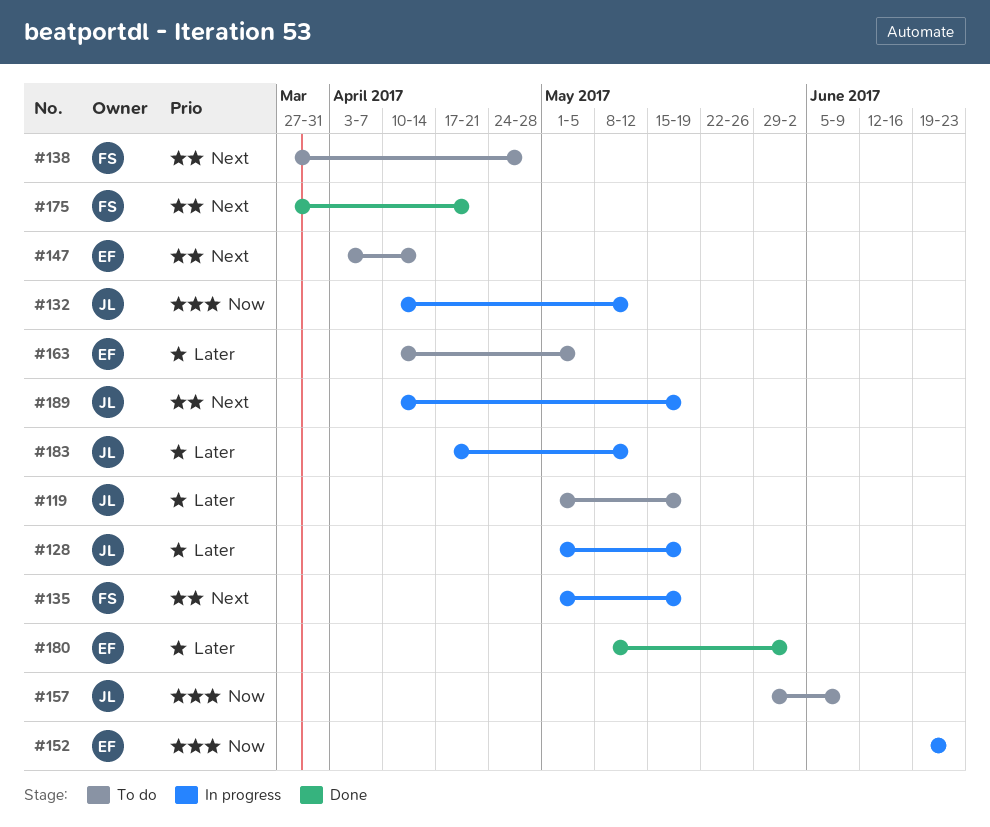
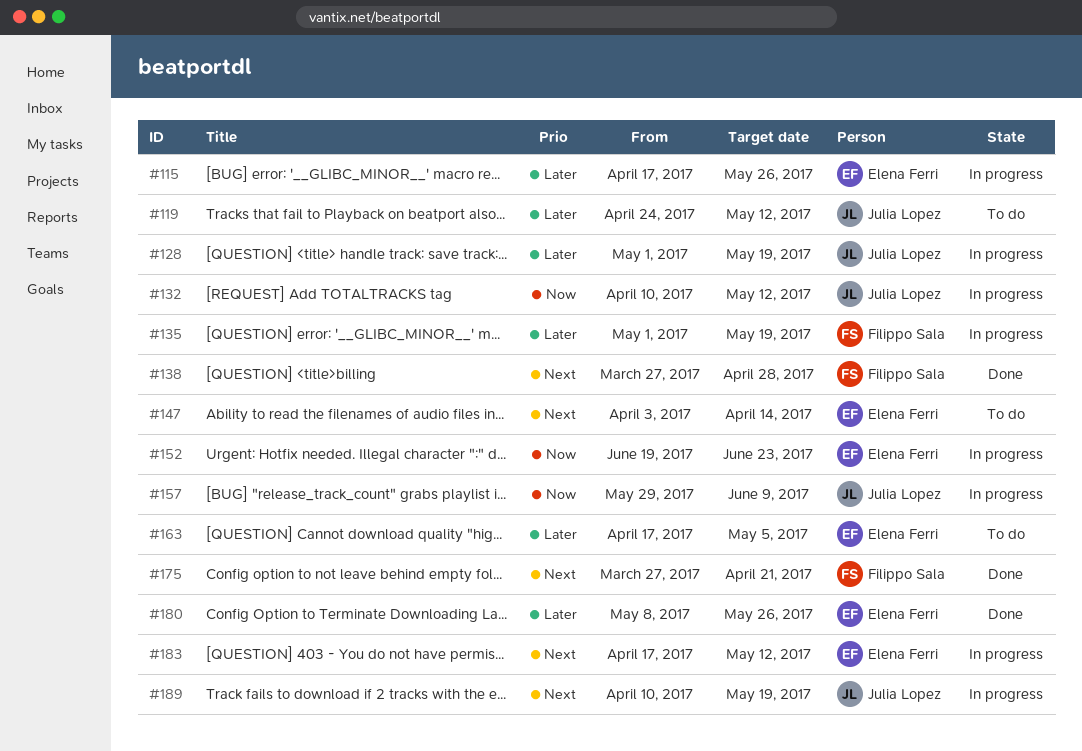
#115: none -> present
#119, start: May 1 -> Apr 24
#119, due: May 19 -> May 12
#135, priority: Next -> Later
#138, status: To do -> Done
#157, status: To do -> In progress
#163, start: Apr 10 -> Apr 17
#180, due: Jun 2 -> May 26
#183, owner: Julia Lopez -> Elena Ferri
#183, priority: Later -> Next

